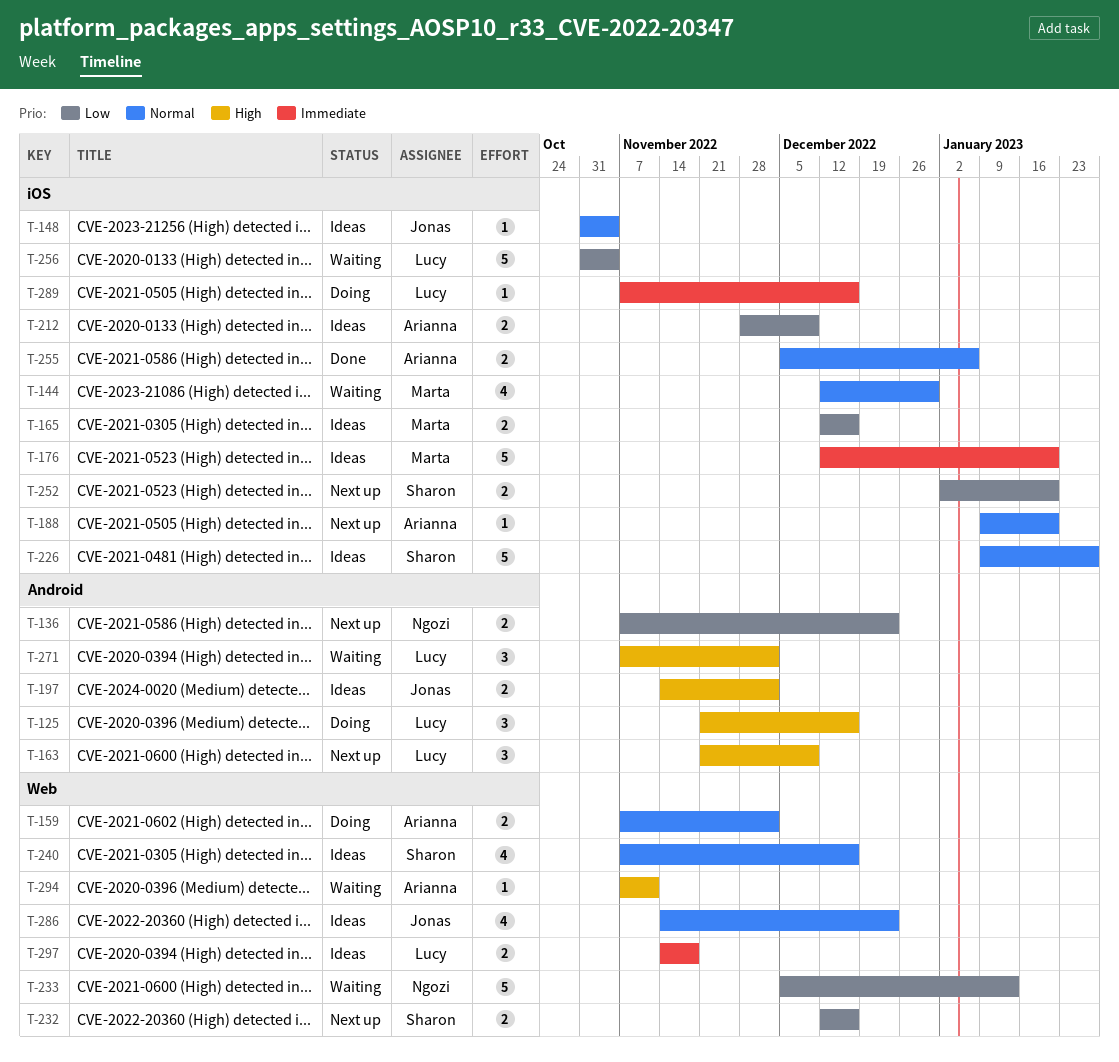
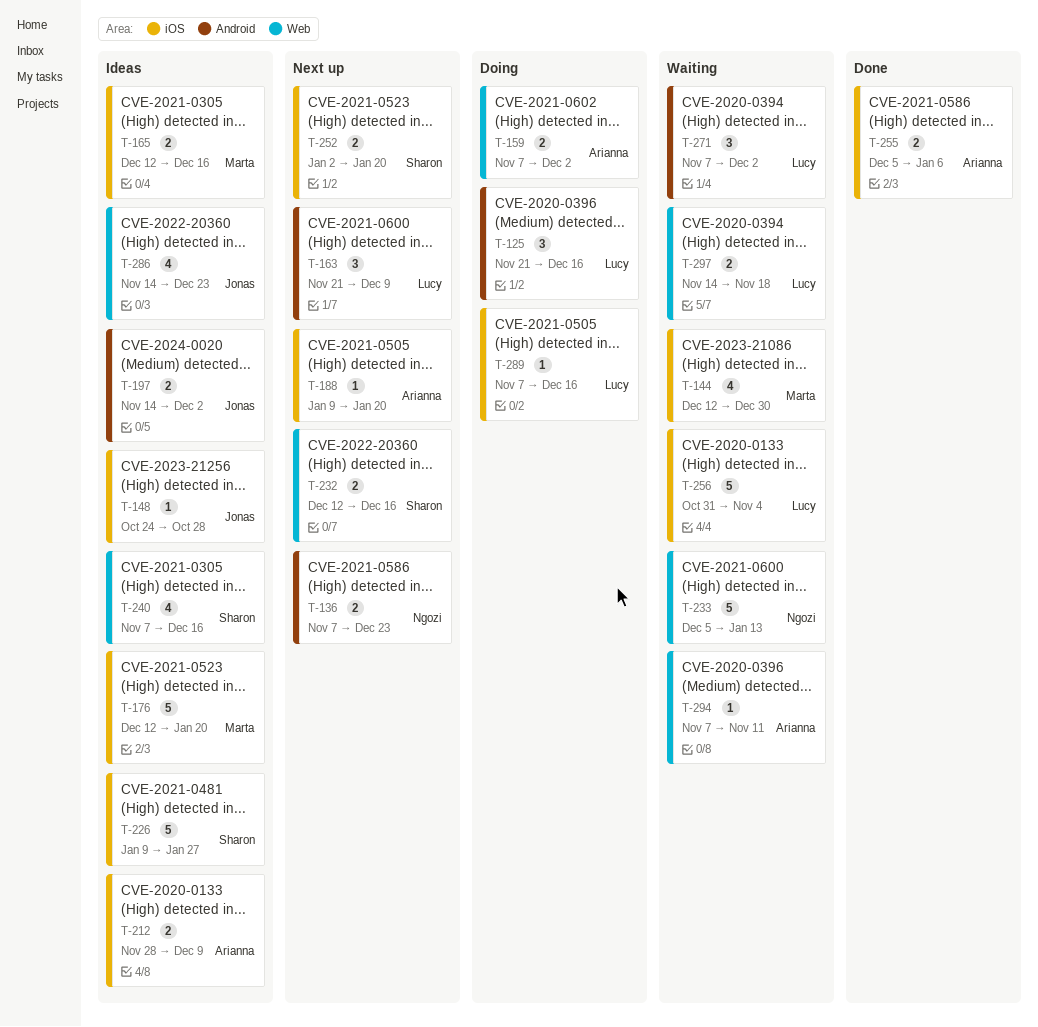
T-148, start: Oct 31 -> Oct 24
T-148, due: Nov 4 -> Oct 28
T-297, status: Ideas -> Waiting

